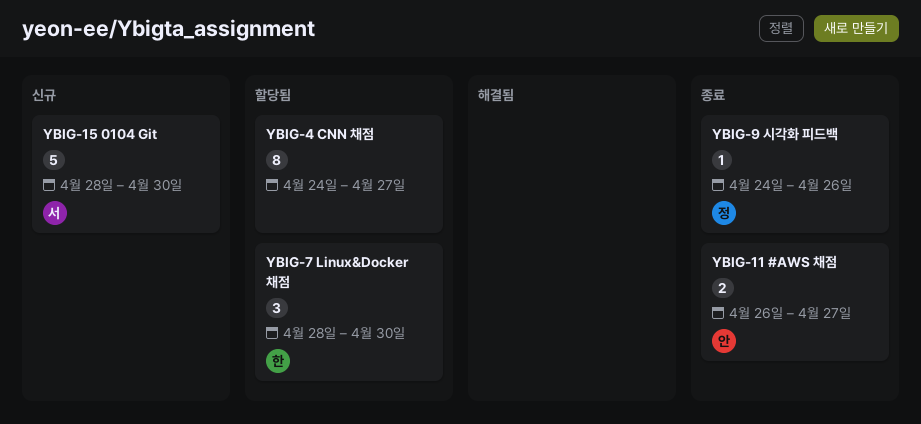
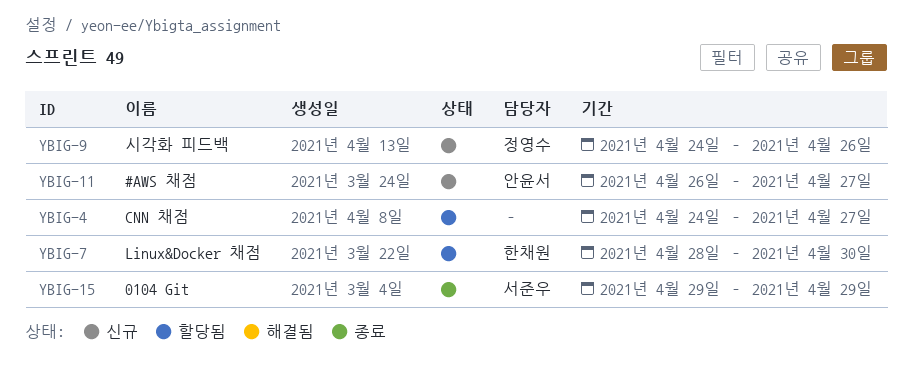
YBIG-9, status: 종료 -> 신규
YBIG-11, status: 종료 -> 신규
YBIG-15, status: 신규 -> 종료
YBIG-15, start: Apr 28 -> Apr 29
YBIG-15, due: Apr 30 -> Apr 29

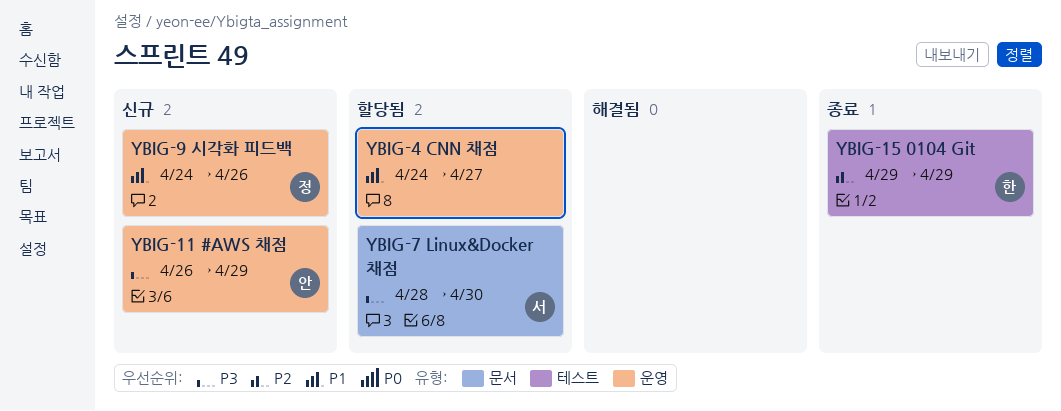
YBIG-7, owner: 한채원 -> 서준우
YBIG-11, due: Apr 27 -> Apr 29
YBIG-15, owner: 서준우 -> 한채원

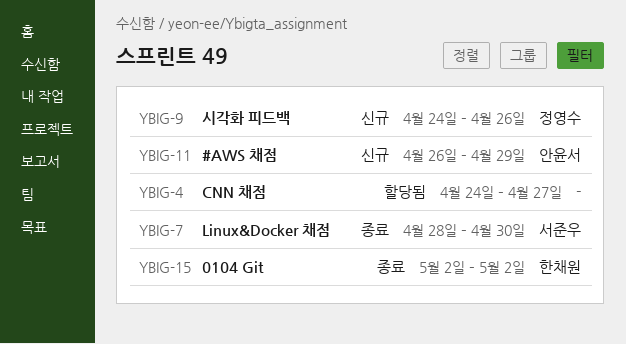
YBIG-7, status: 할당됨 -> 종료
YBIG-15, start: Apr 29 -> May 2
YBIG-15, due: Apr 29 -> May 2

